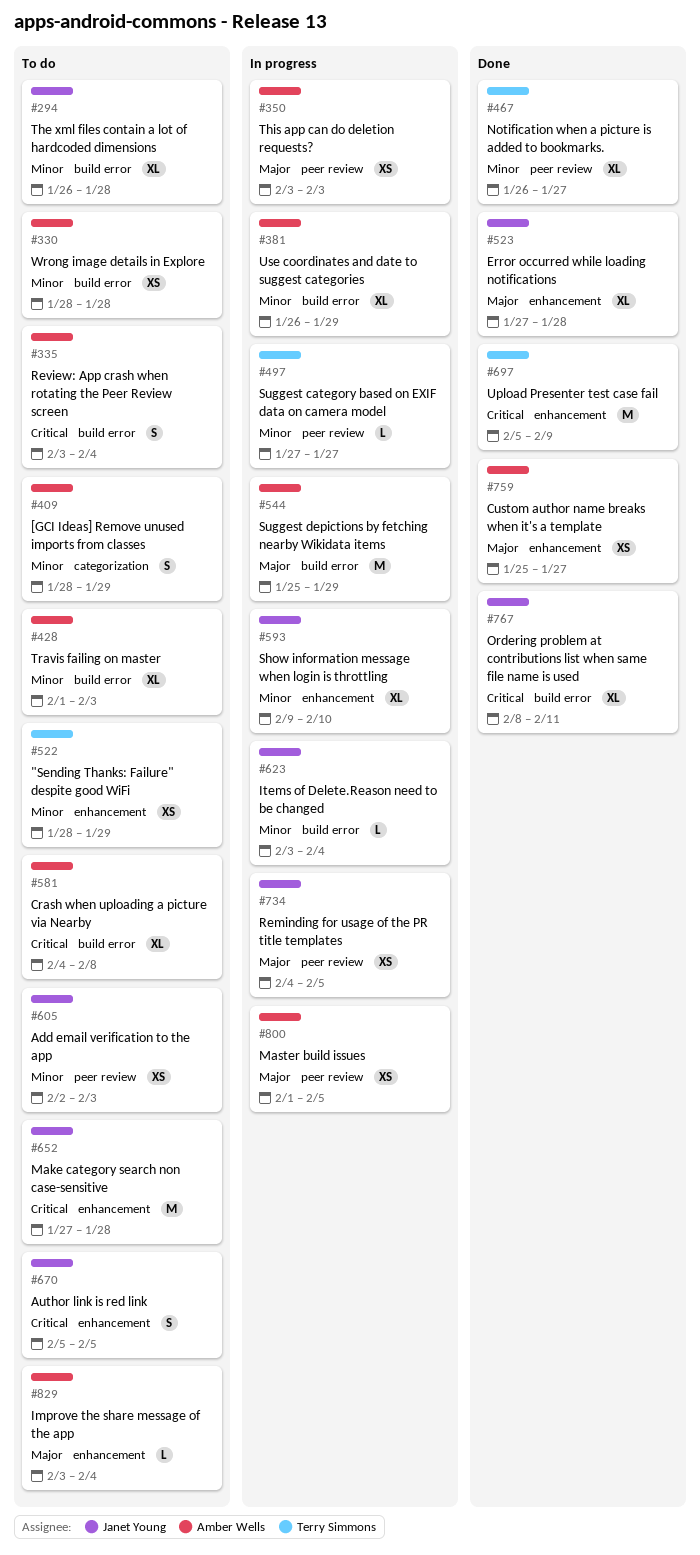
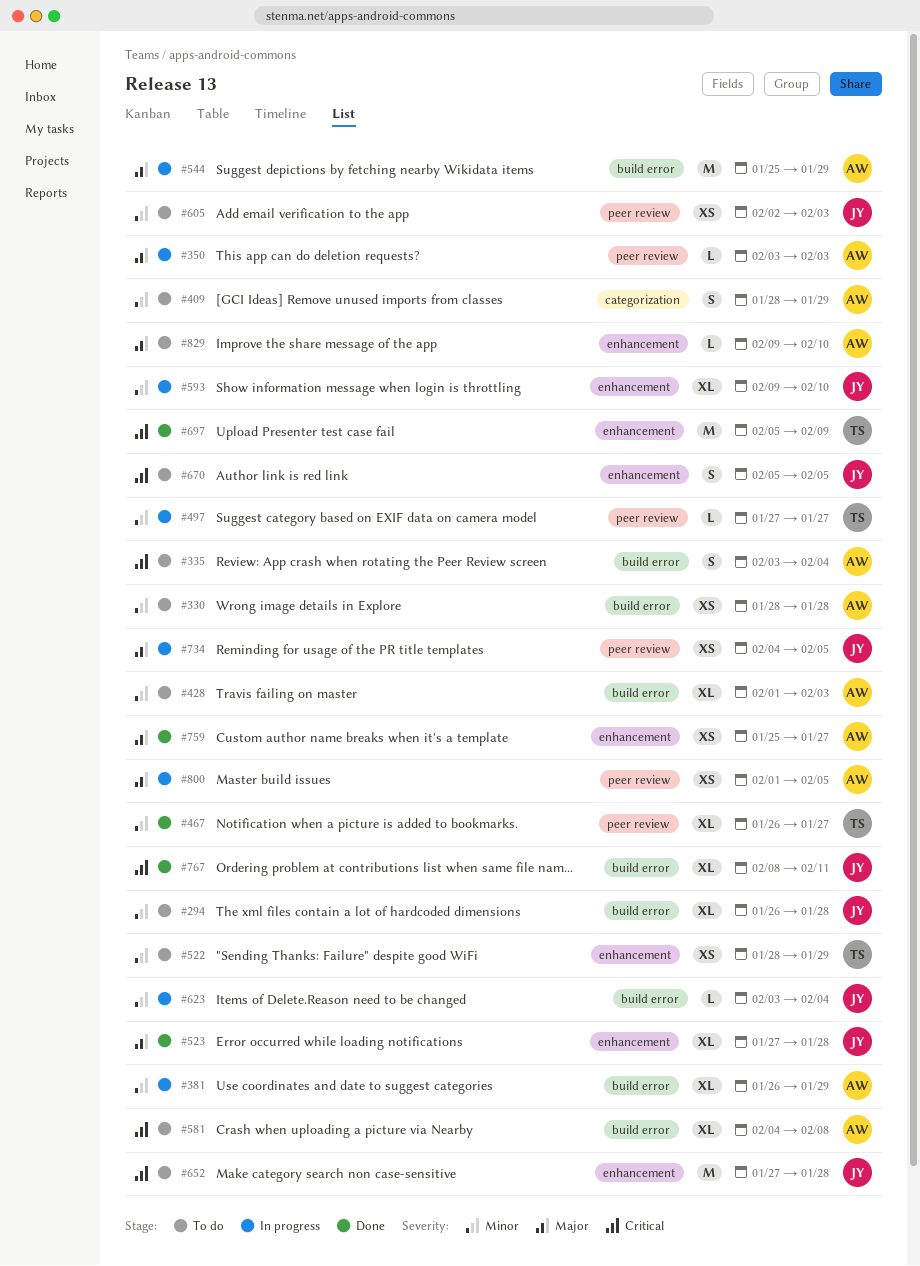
#350, estimate: XS -> L
#829, start: Feb 3 -> Feb 9
#829, due: Feb 4 -> Feb 10

